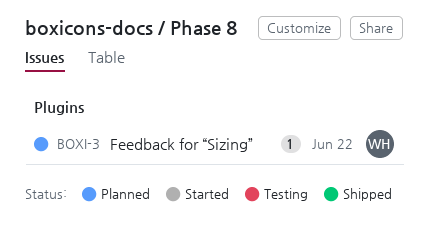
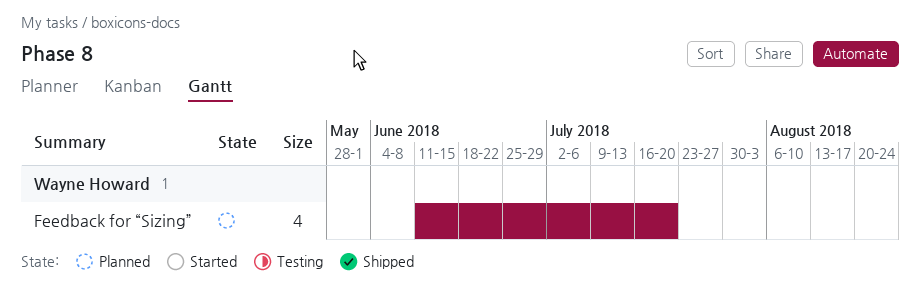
Feedback for “Sizing”, estimate: 1 -> 4
Feedback for “Sizing”, due: Jun 22 -> Jul 20

